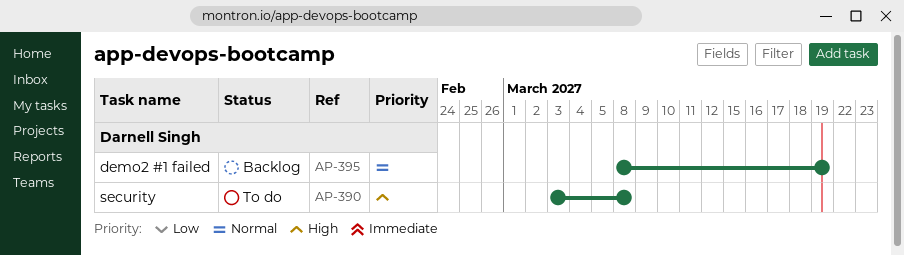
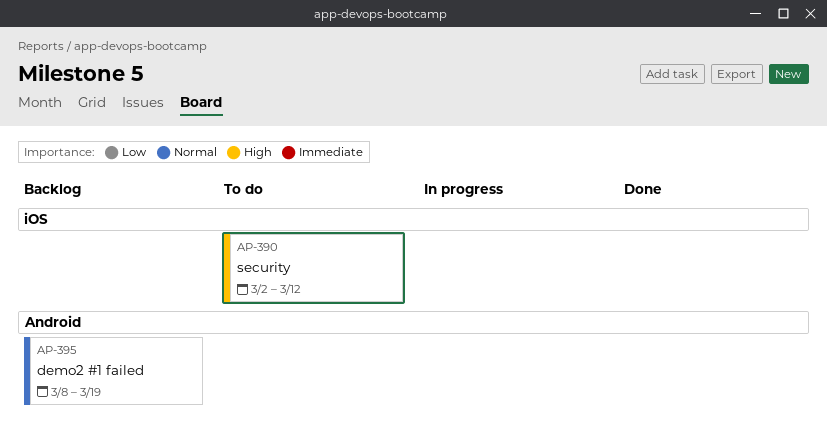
AP-390, start: Mar 3 -> Mar 2
AP-390, due: Mar 8 -> Mar 12

